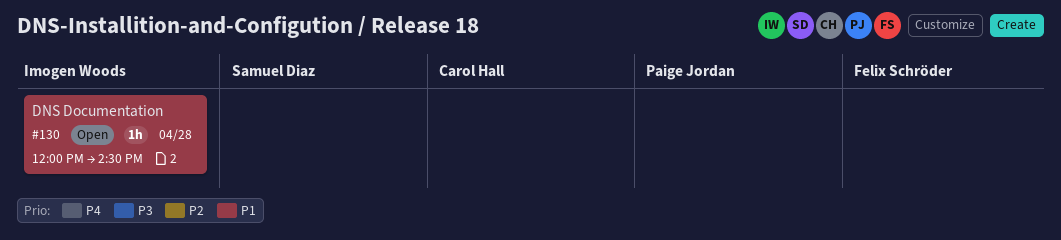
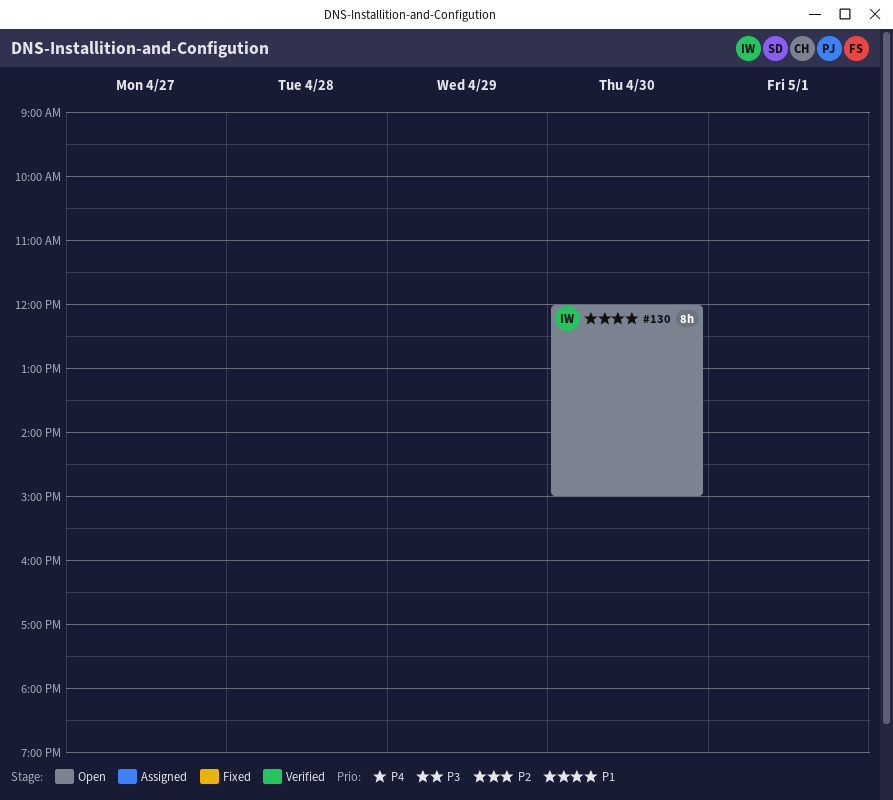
#130, estimate: 1h -> 8h
#130, day: Apr 28 -> Apr 30
#130, ends: 14:30 -> 15:00

